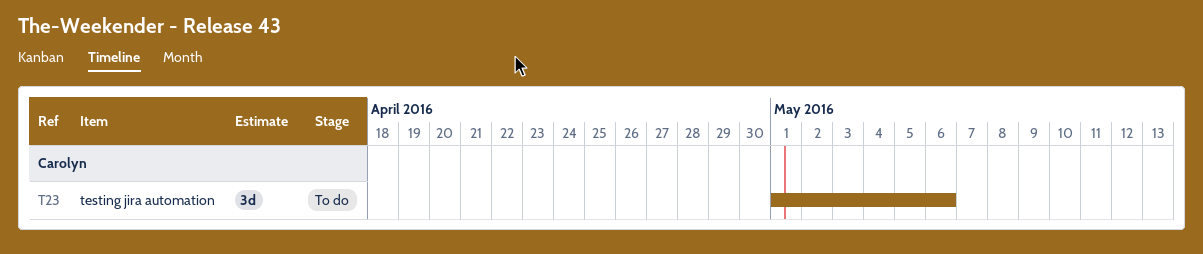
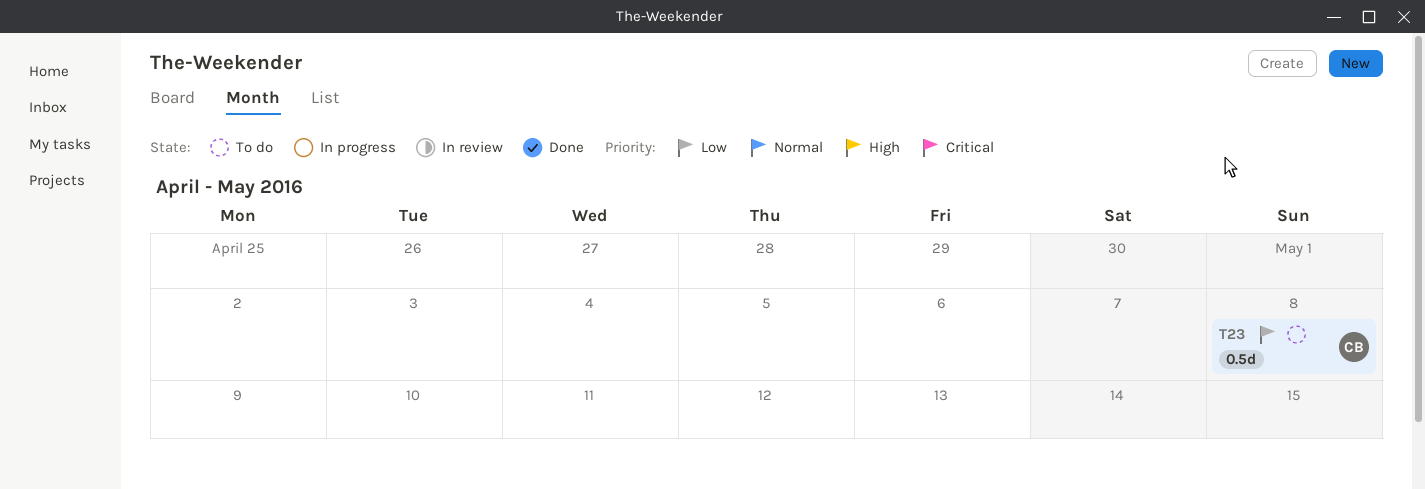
T23, estimate: 3d -> 0.5d
T23, due: May 6 -> May 8

